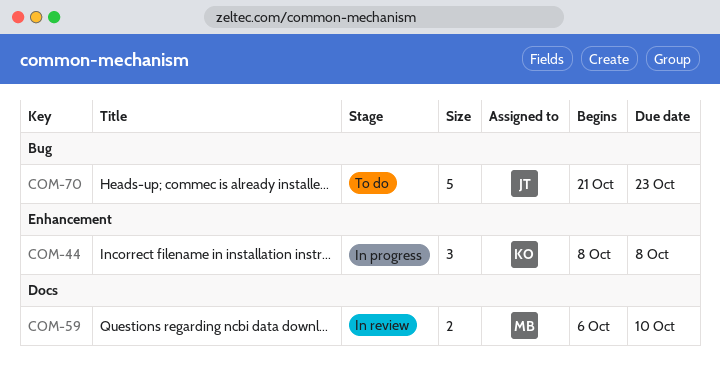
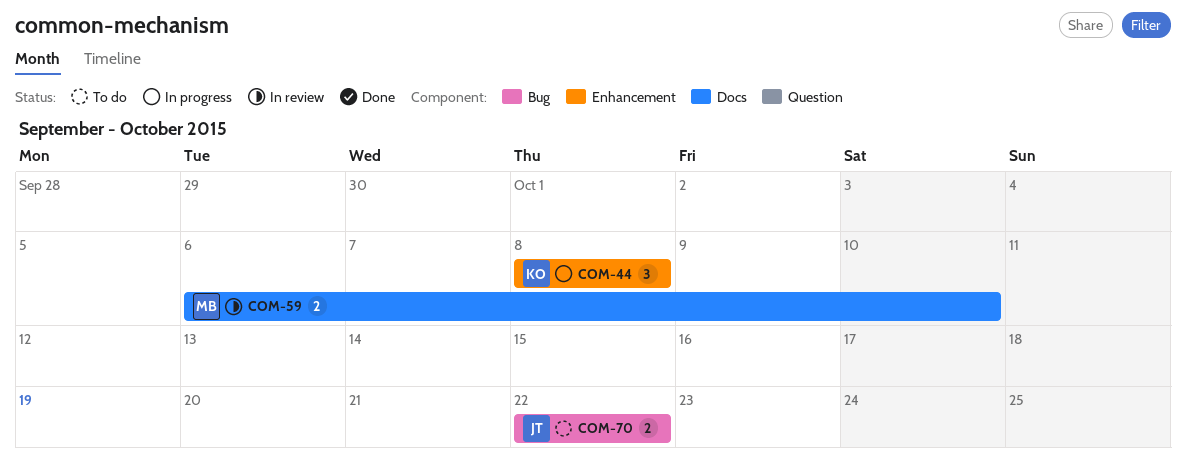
COM-70, estimate: 5 -> 2
COM-70, start: Oct 21 -> Oct 22
COM-70, due: Oct 23 -> Oct 22

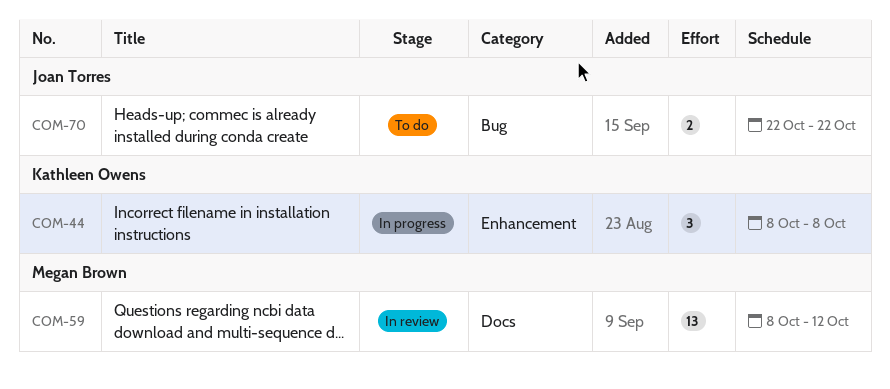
COM-59, estimate: 2 -> 13
COM-59, start: Oct 6 -> Oct 8
COM-59, due: Oct 10 -> Oct 12

